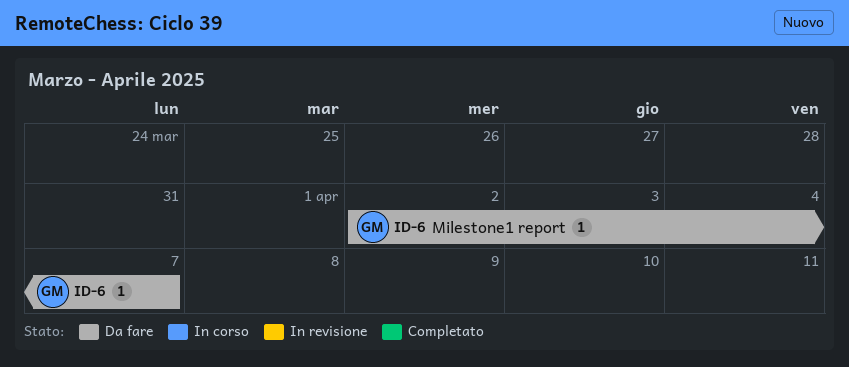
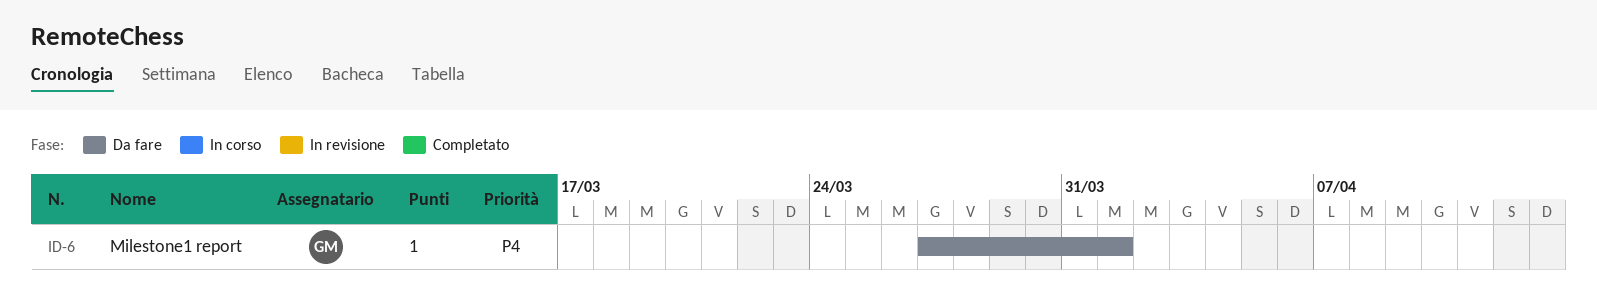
ID-6, start: Apr 2 -> Mar 27
ID-6, due: Apr 7 -> Apr 1

